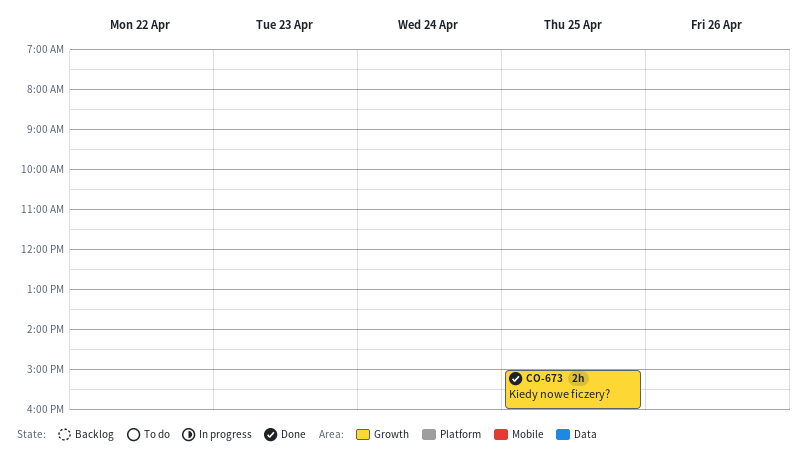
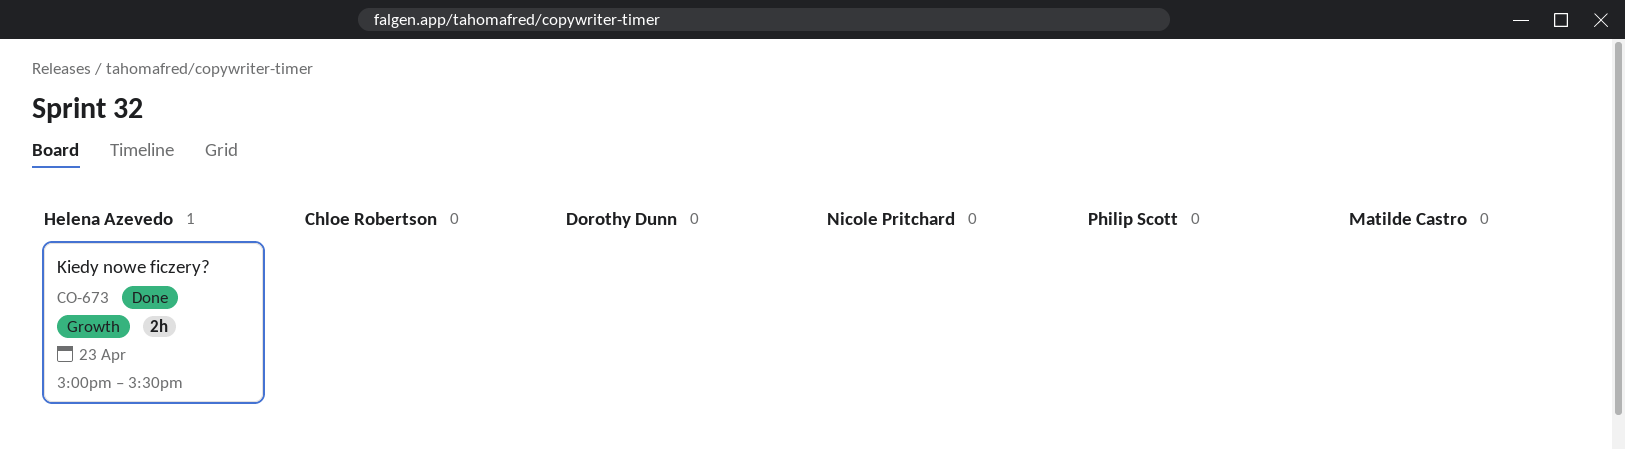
CO-673, day: Apr 25 -> Apr 23
CO-673, ends: 16:00 -> 15:30

